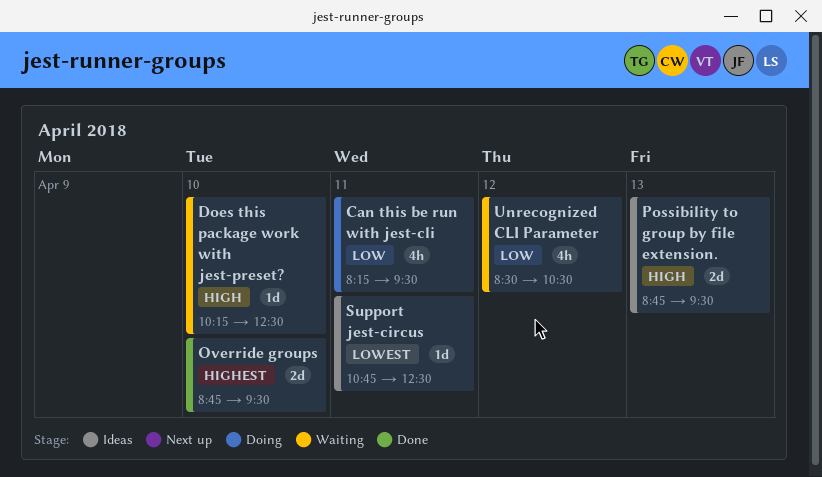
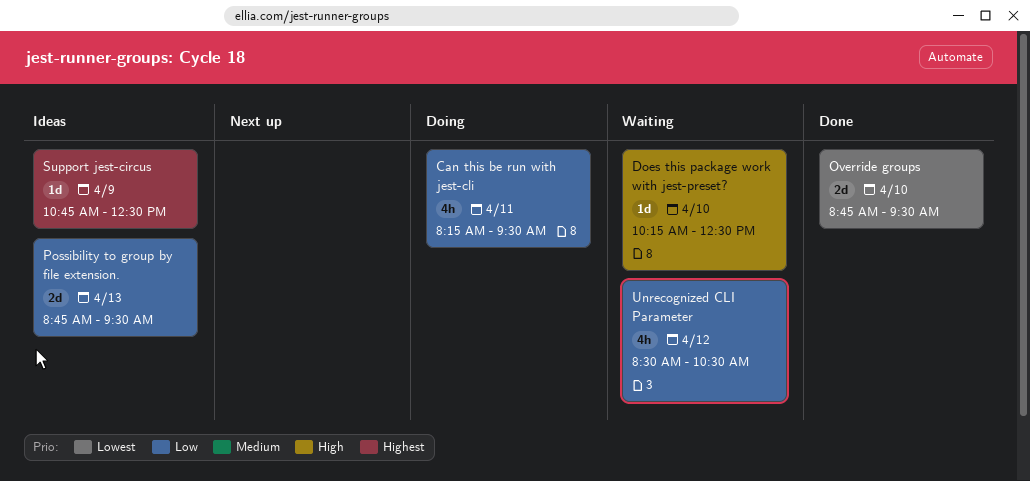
Override groups, priority: Highest -> Lowest
Possibility to group by file extension., priority: High -> Low
Support jest-circus, priority: Lowest -> Highest
Support jest-circus, day: Apr 11 -> Apr 9

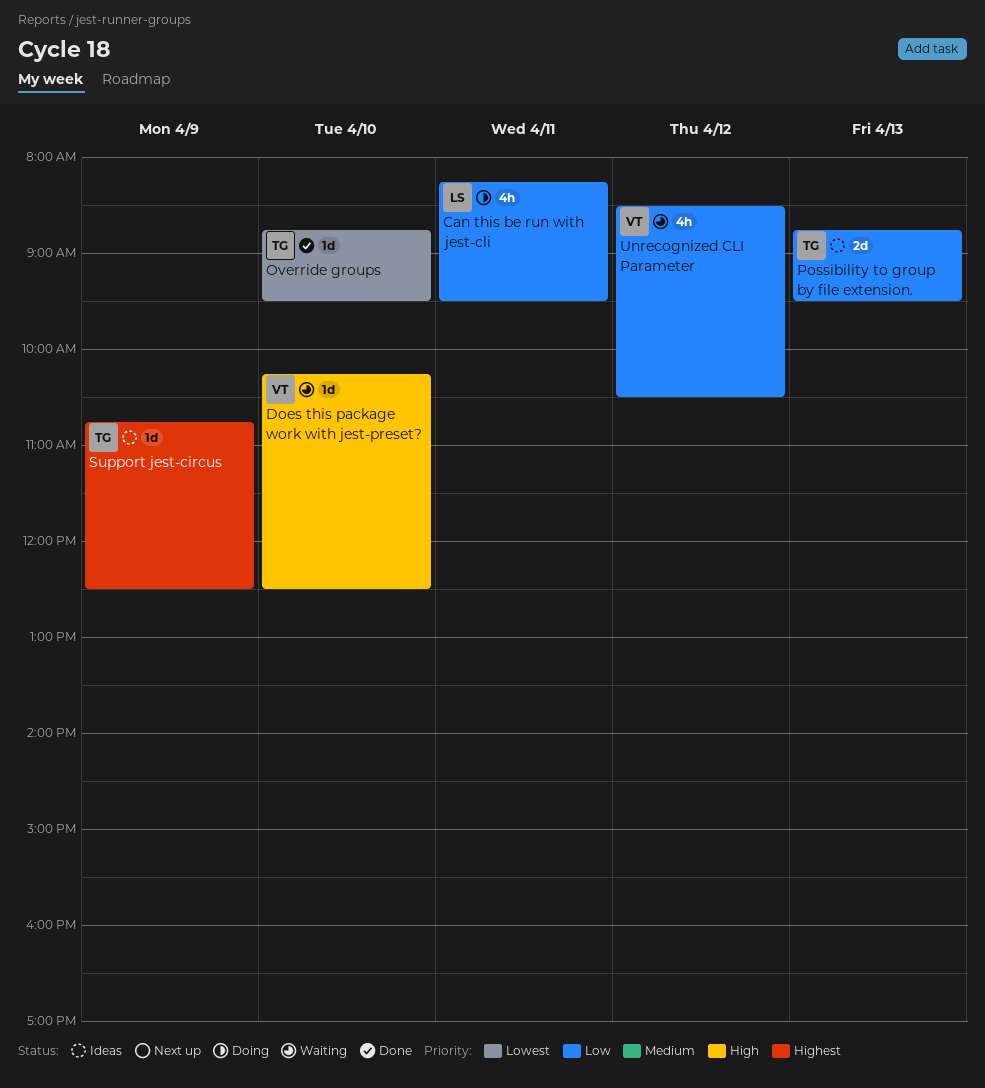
Override groups, estimate: 2d -> 1d

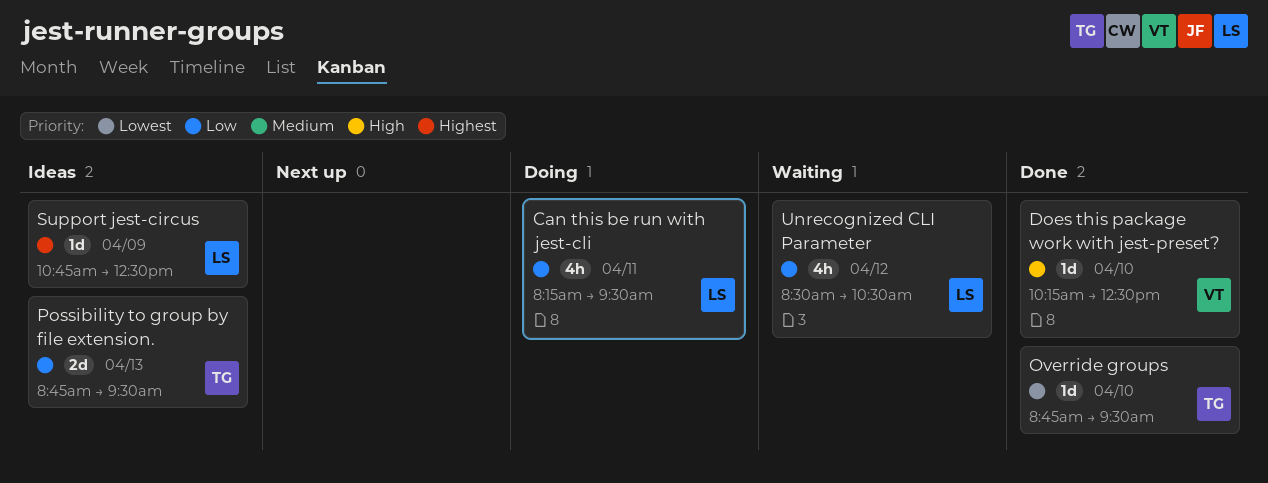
Does this package work with jest-preset?, status: Waiting -> Done
Support jest-circus, owner: TG -> LS
Unrecognized CLI Parameter, owner: VT -> LS

